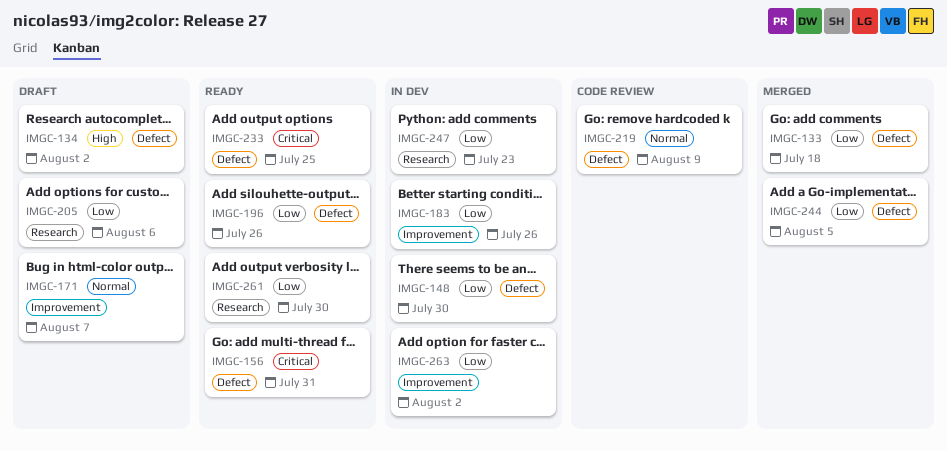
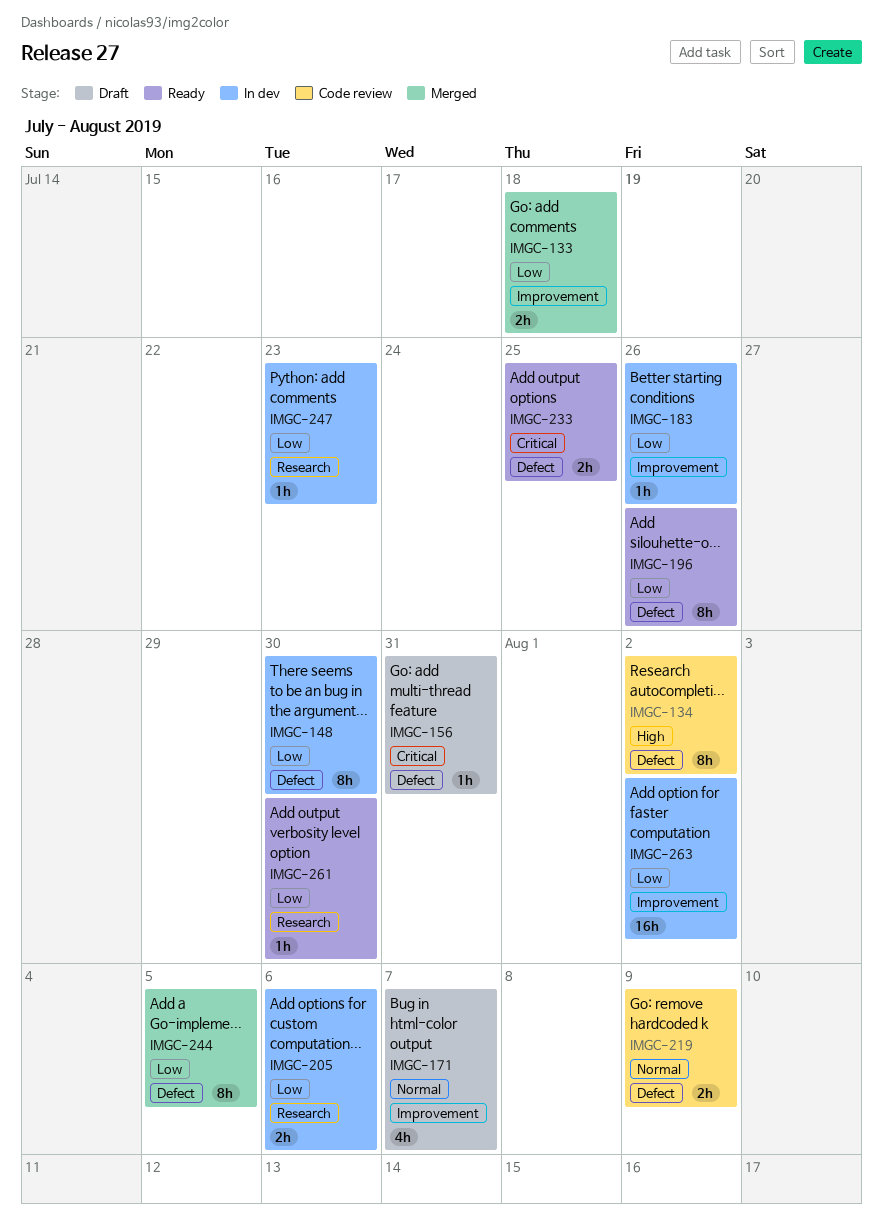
IMGC-133, label: Defect -> Improvement
IMGC-134, status: Draft -> Code review
IMGC-156, status: Ready -> Draft
IMGC-205, status: Draft -> In dev

